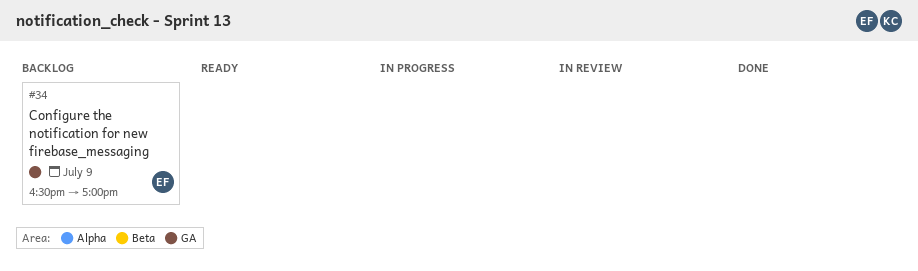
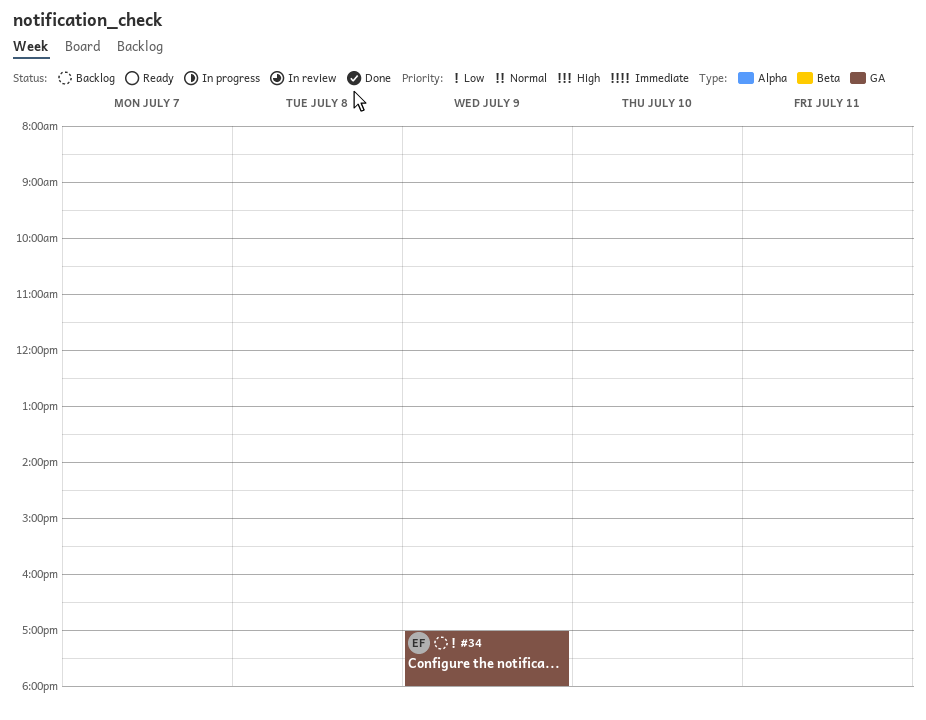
#34, begins: 16:30 -> 17:00
#34, ends: 17:00 -> 18:00

